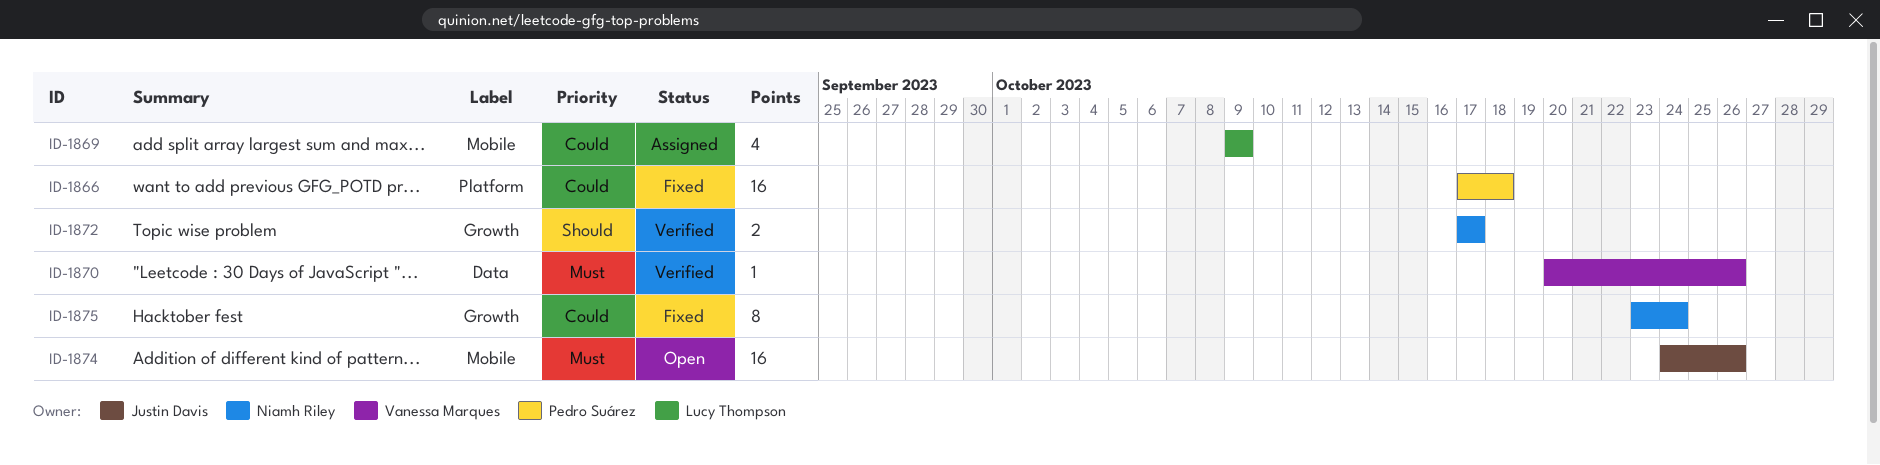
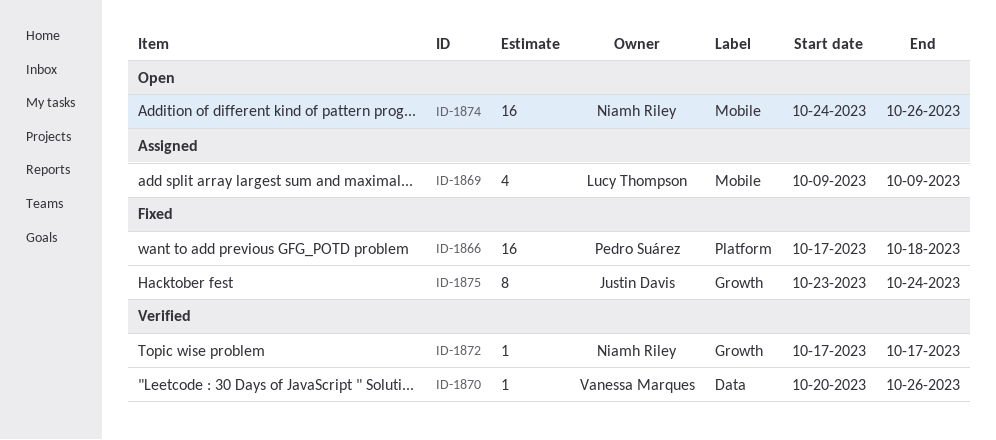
ID-1872, estimate: 2 -> 1
ID-1874, owner: Justin Davis -> Niamh Riley
ID-1875, owner: Niamh Riley -> Justin Davis

